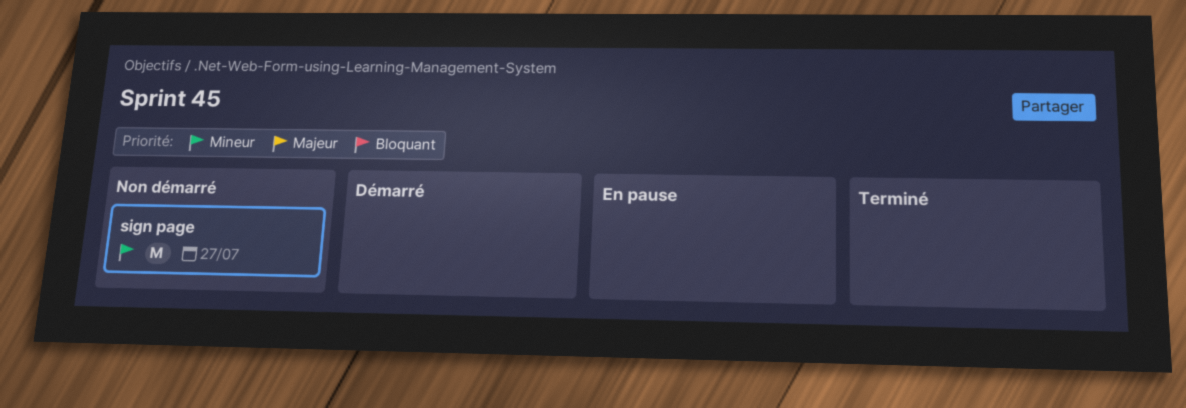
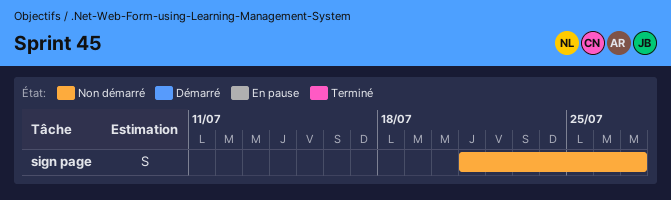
sign page, estimate: M -> S

